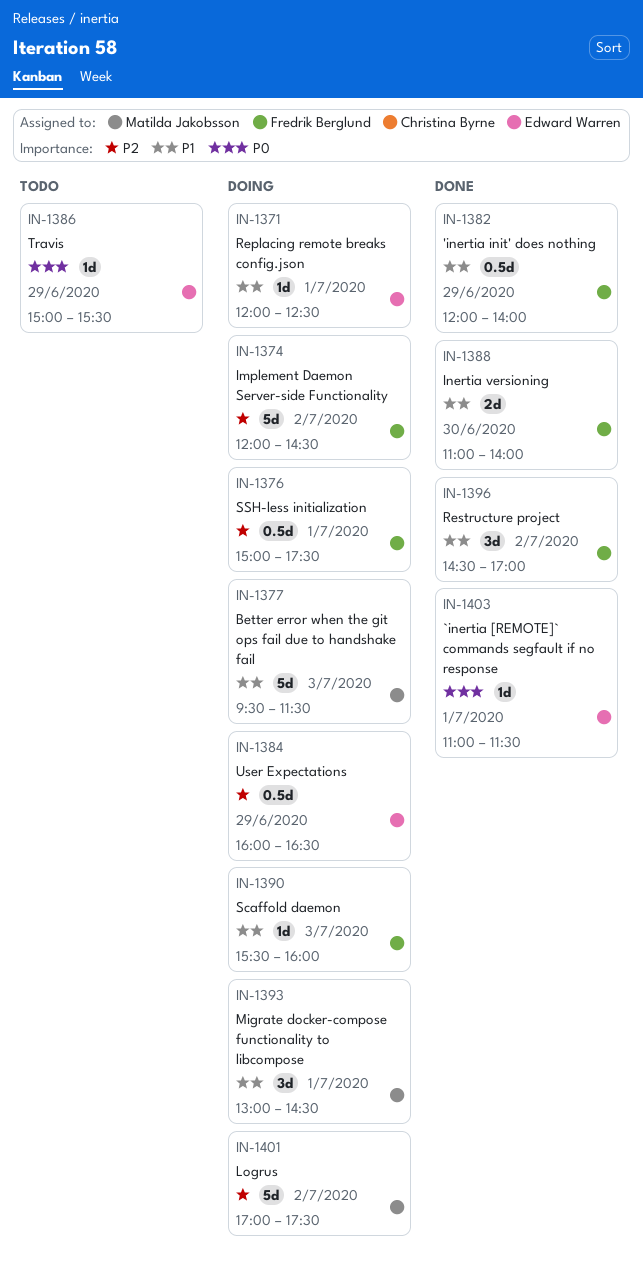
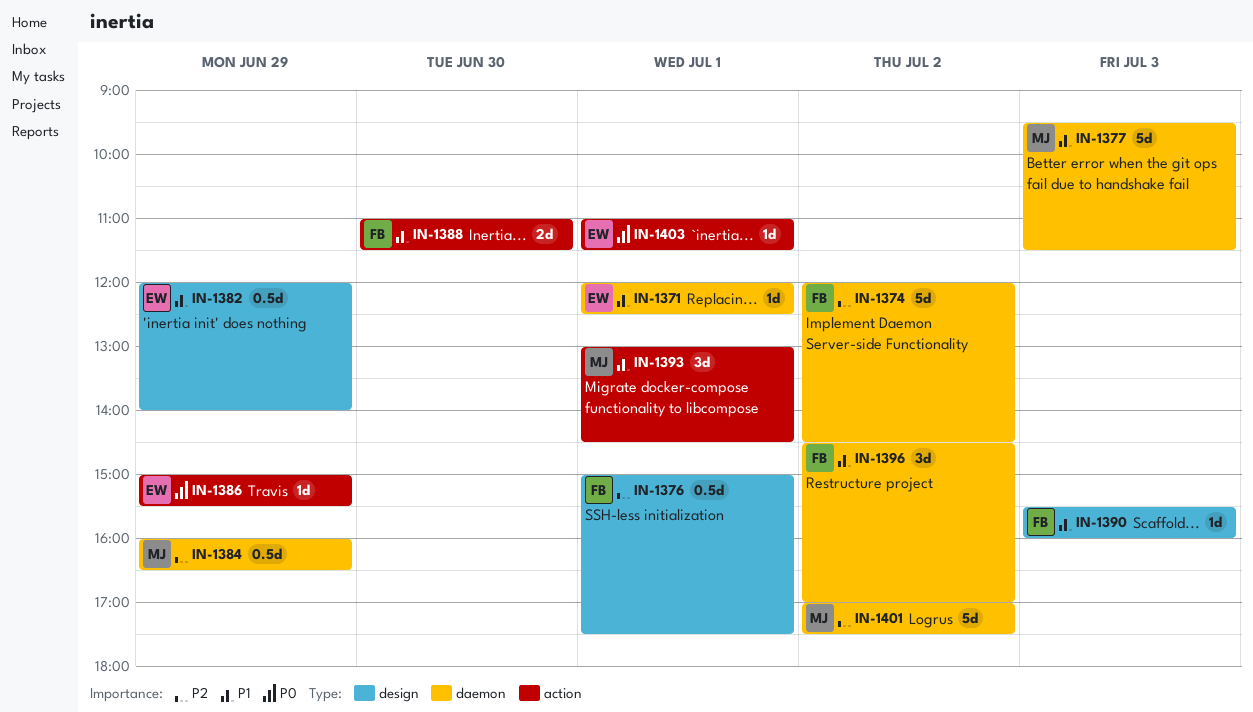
IN-1382, owner: Fredrik Berglund -> Edward Warren
IN-1384, owner: Edward Warren -> Matilda Jakobsson
IN-1388, ends: 14:00 -> 11:30

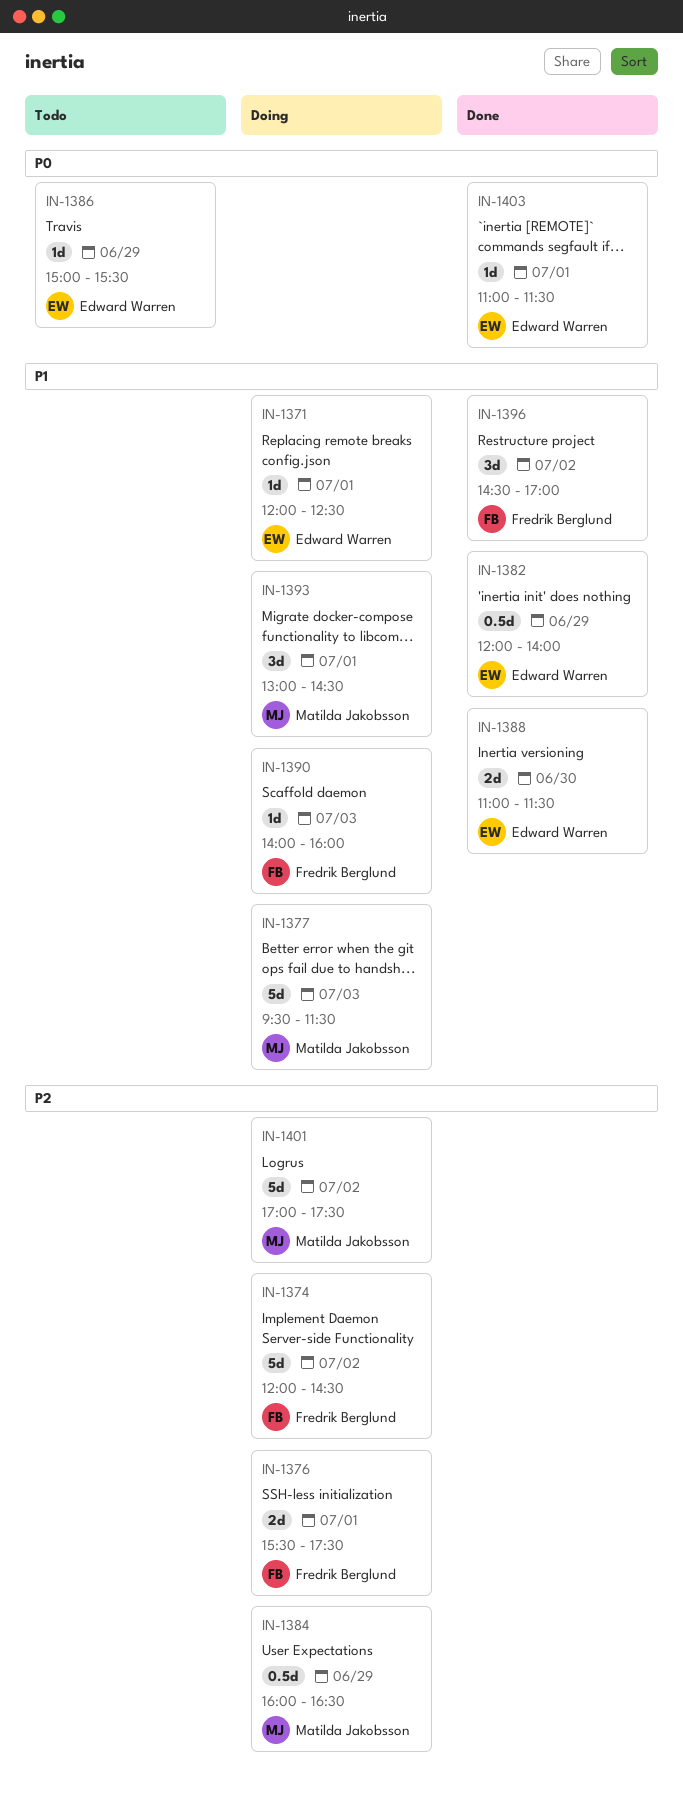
IN-1376, estimate: 0.5d -> 2d
IN-1376, begins: 15:00 -> 15:30
IN-1388, owner: Fredrik Berglund -> Edward Warren
IN-1390, begins: 15:30 -> 14:00

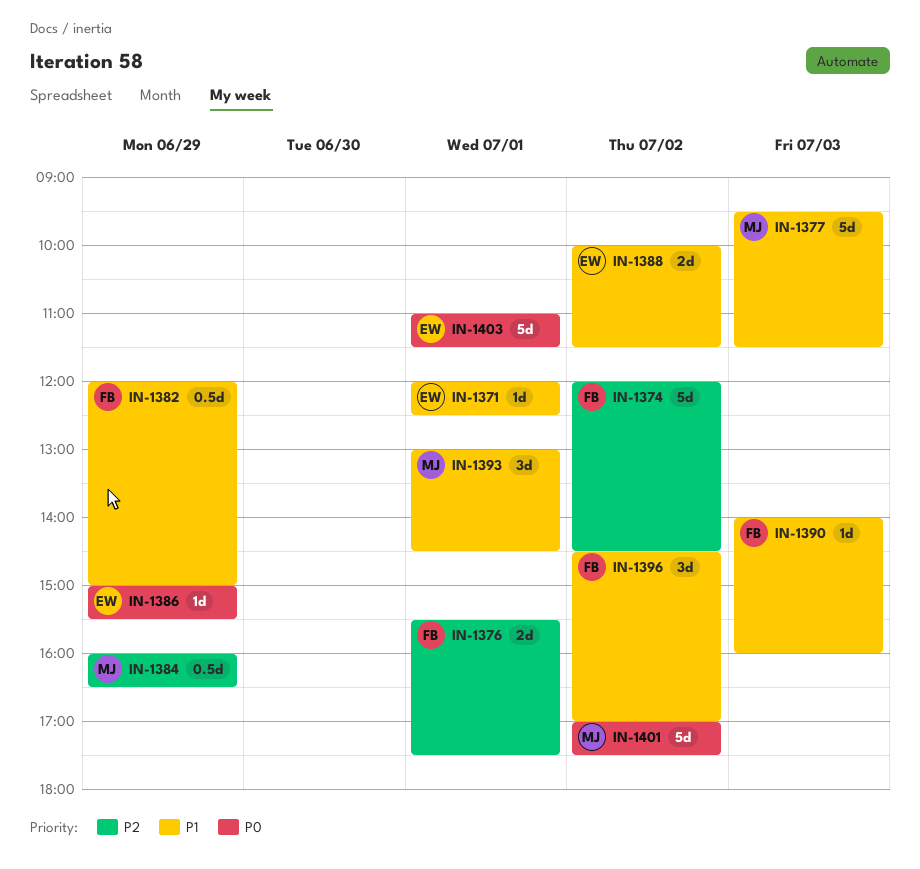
IN-1382, owner: Edward Warren -> Fredrik Berglund
IN-1382, ends: 14:00 -> 15:00
IN-1388, day: Jun 30 -> Jul 2
IN-1388, begins: 11:00 -> 10:00
IN-1401, priority: P2 -> P0
IN-1403, estimate: 1d -> 5d

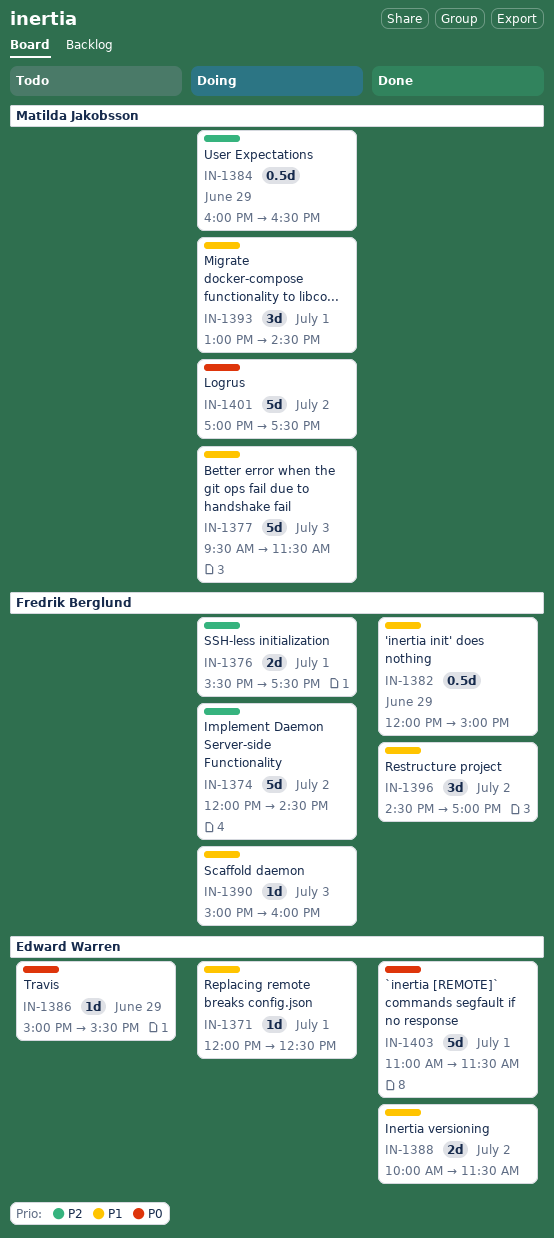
IN-1390, begins: 14:00 -> 15:00

